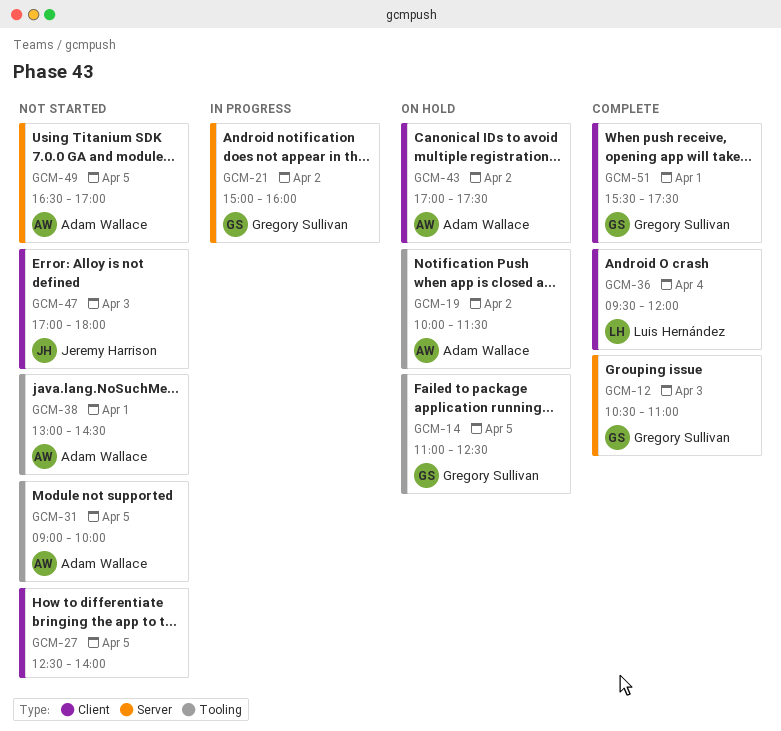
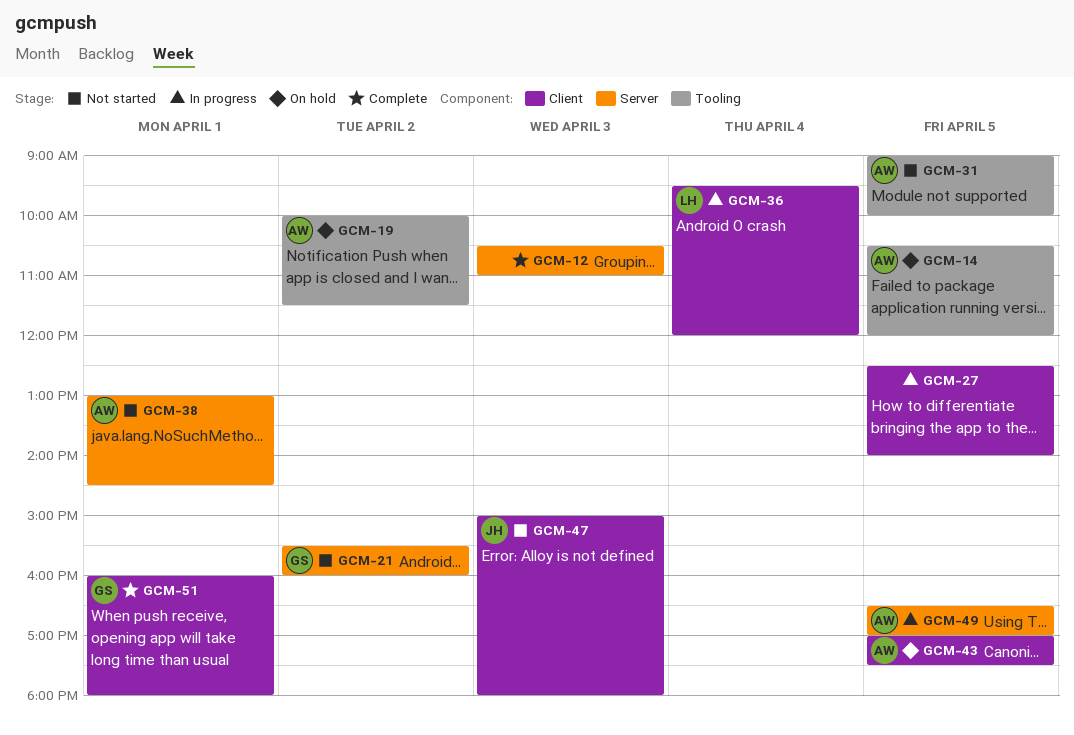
GCM-12, owner: Gregory Sullivan -> none
GCM-14, owner: Gregory Sullivan -> Adam Wallace
GCM-14, begins: 11:00 -> 10:30
GCM-14, ends: 12:30 -> 12:00
GCM-21, status: In progress -> Not started
GCM-21, begins: 15:00 -> 15:30
GCM-27, status: Not started -> In progress
GCM-36, status: Complete -> In progress
GCM-38, label: Tooling -> Server
GCM-43, day: Apr 2 -> Apr 5
GCM-47, begins: 17:00 -> 15:00
GCM-49, status: Not started -> In progress
GCM-51, begins: 15:30 -> 16:00
GCM-51, ends: 17:30 -> 18:00

